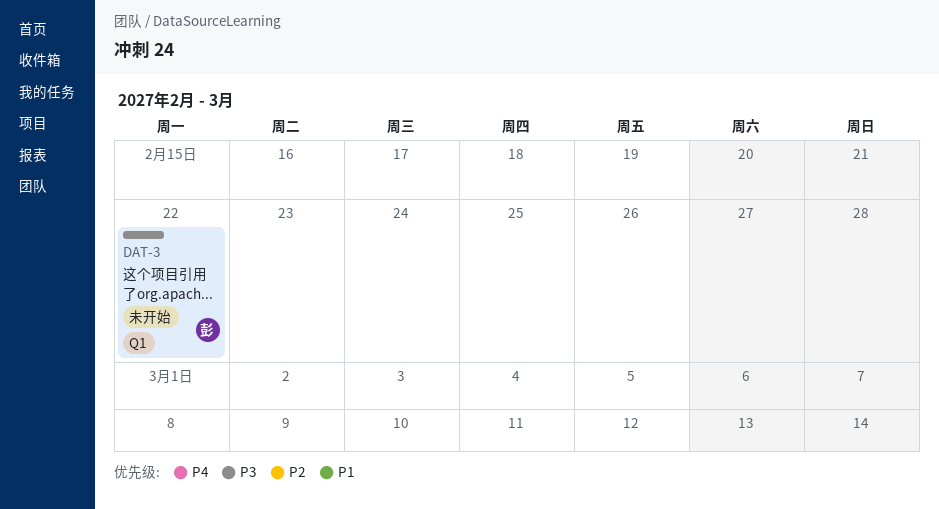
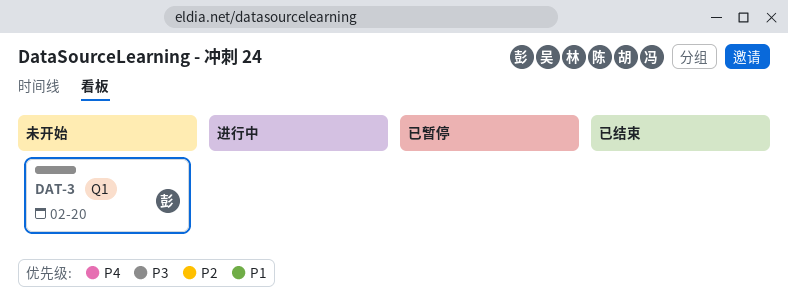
DAT-3, due: Feb 22 -> Feb 20

